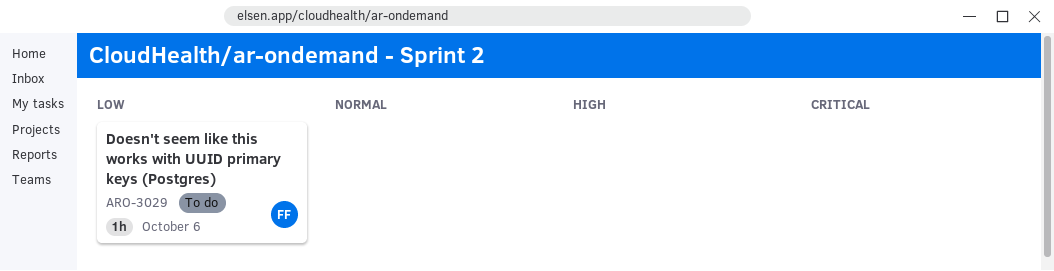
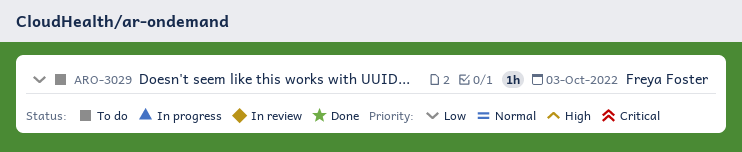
ARO-3029, due: Oct 6 -> Oct 3

